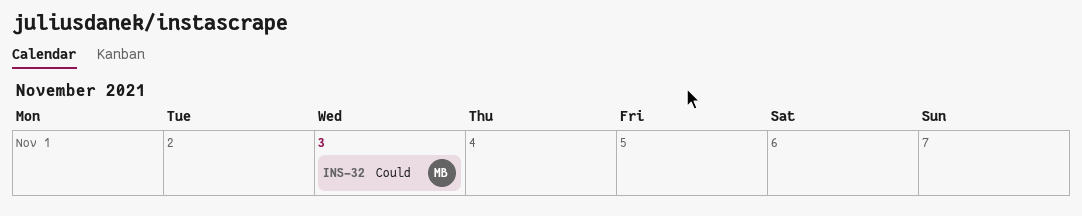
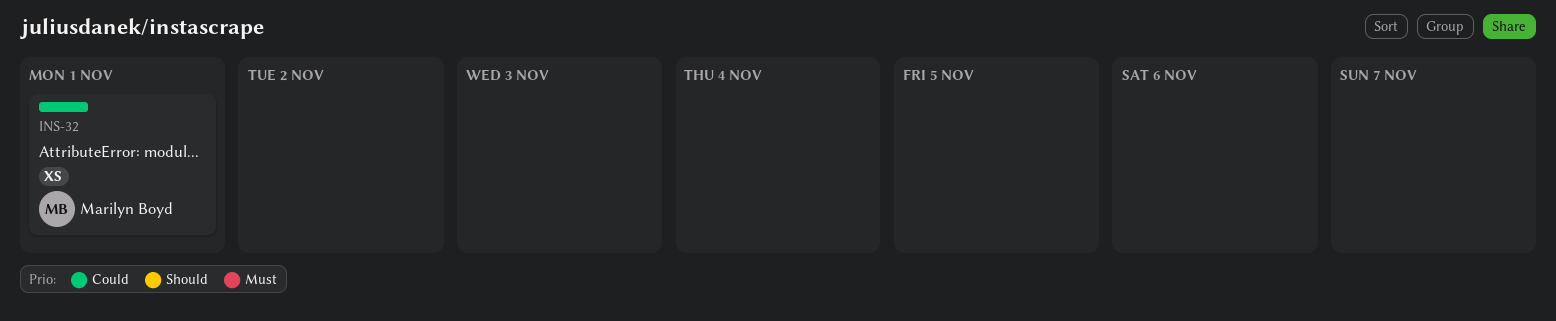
INS-32, due: Nov 3 -> Nov 1

